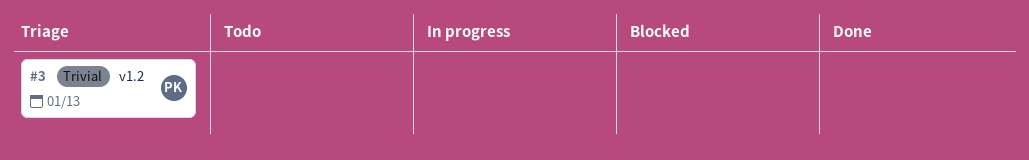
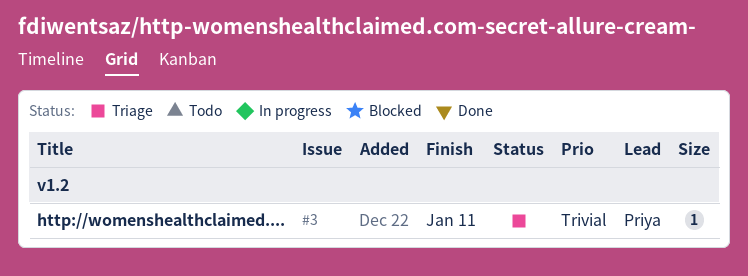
#3, due: Jan 13 -> Jan 11

